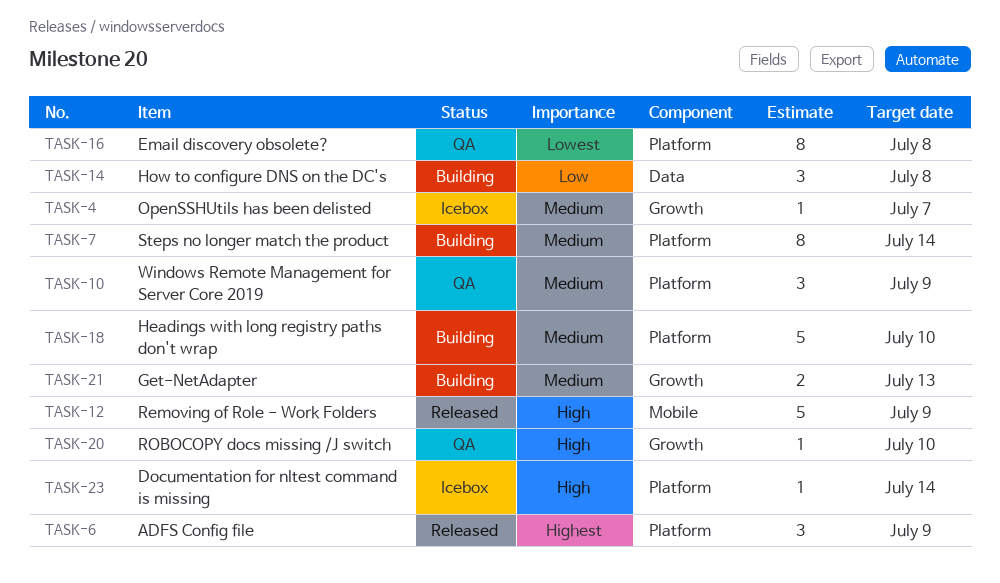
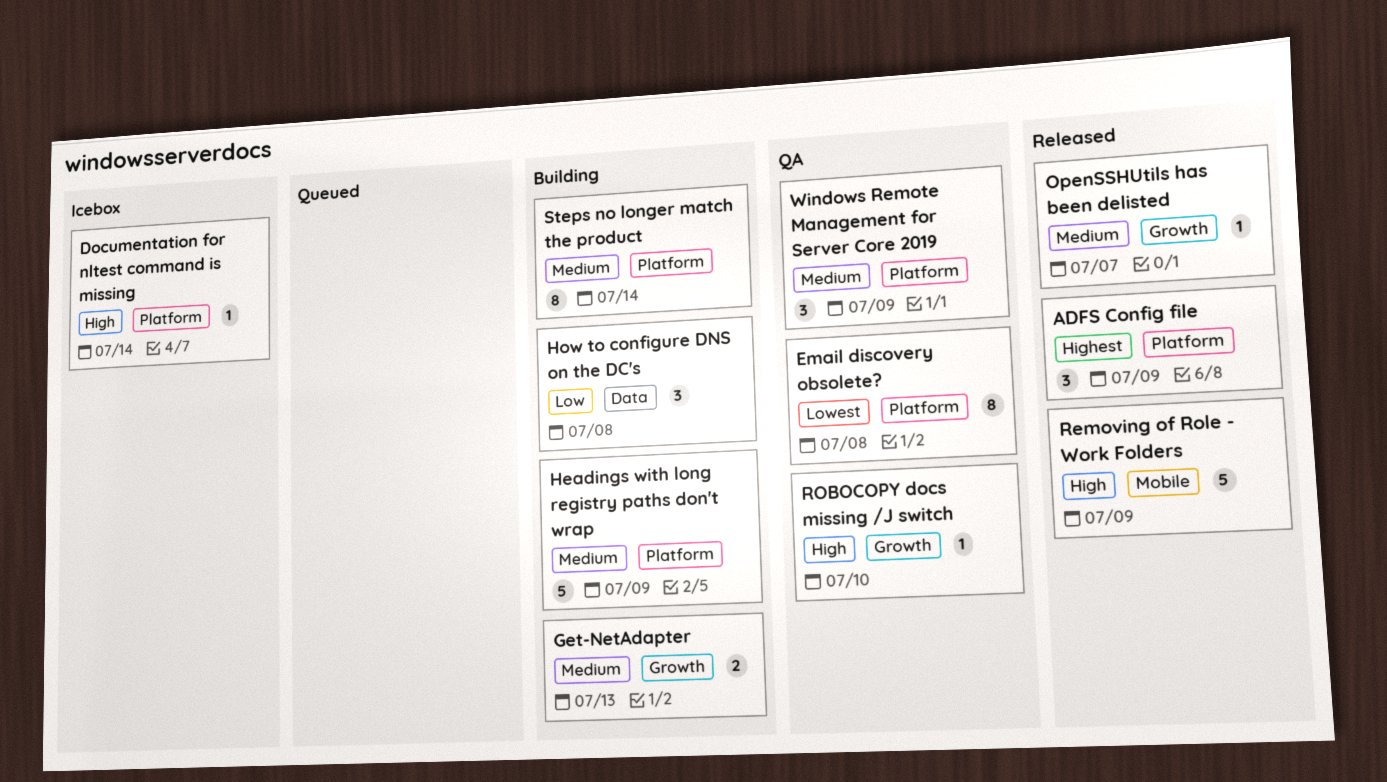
Headings with long registry paths don't wrap, due: Jul 10 -> Jul 9
OpenSSHUtils has been delisted, status: Icebox -> Released

